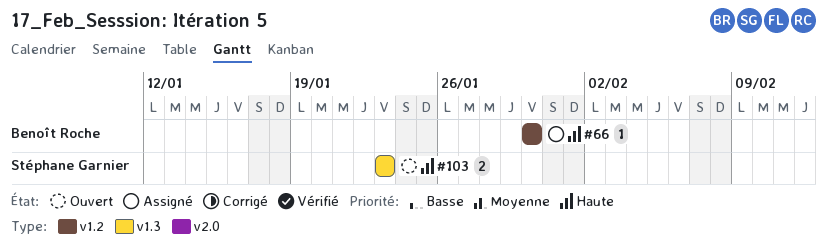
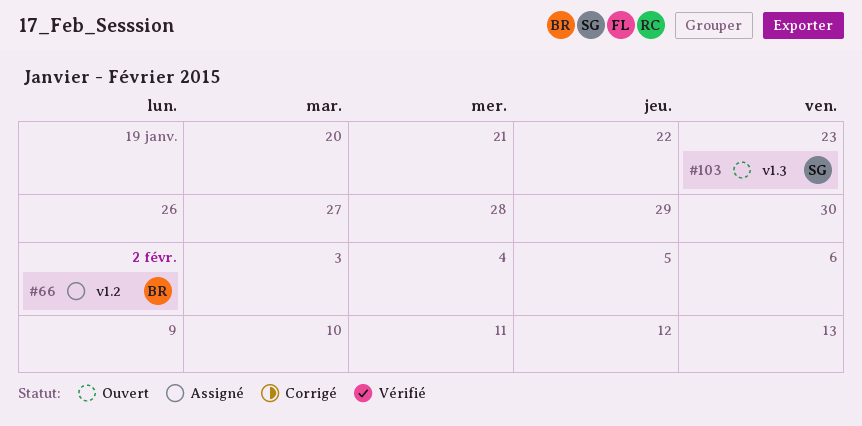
#66, due: Jan 30 -> Feb 2

